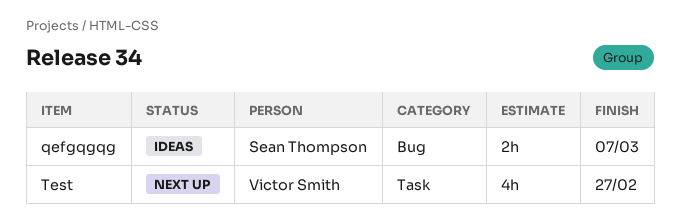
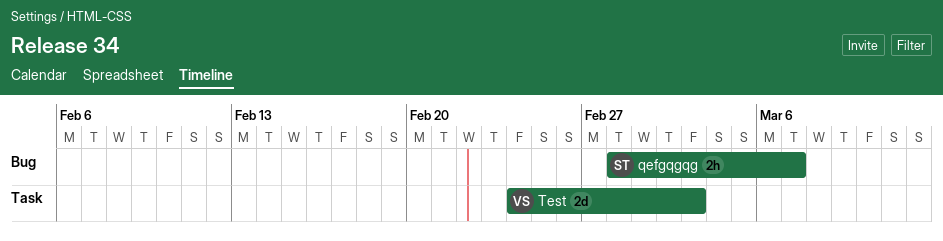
Test, estimate: 4h -> 2d
Test, due: Feb 27 -> Mar 3

